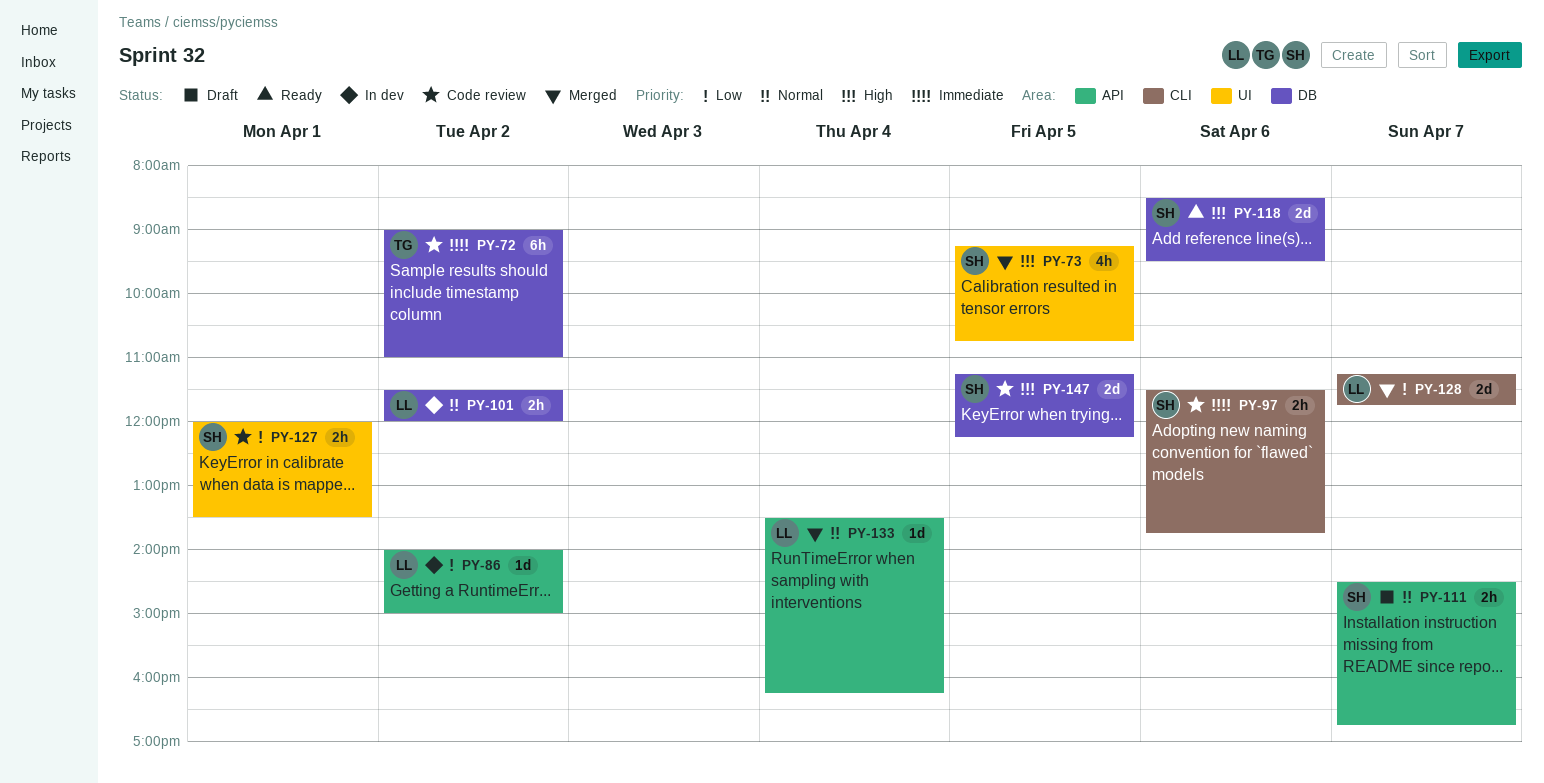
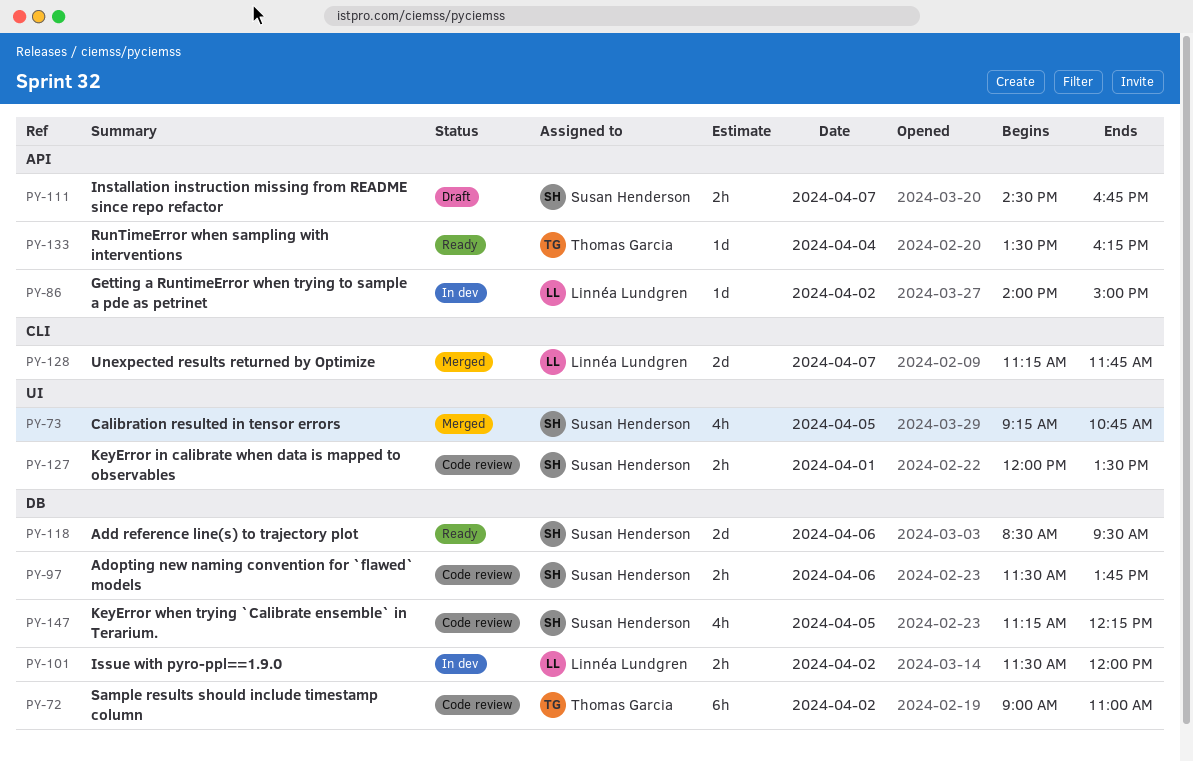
PY-97, label: CLI -> DB
PY-133, status: Merged -> Ready
PY-133, owner: Linnéa Lundgren -> Thomas Garcia
PY-147, estimate: 2d -> 4h

